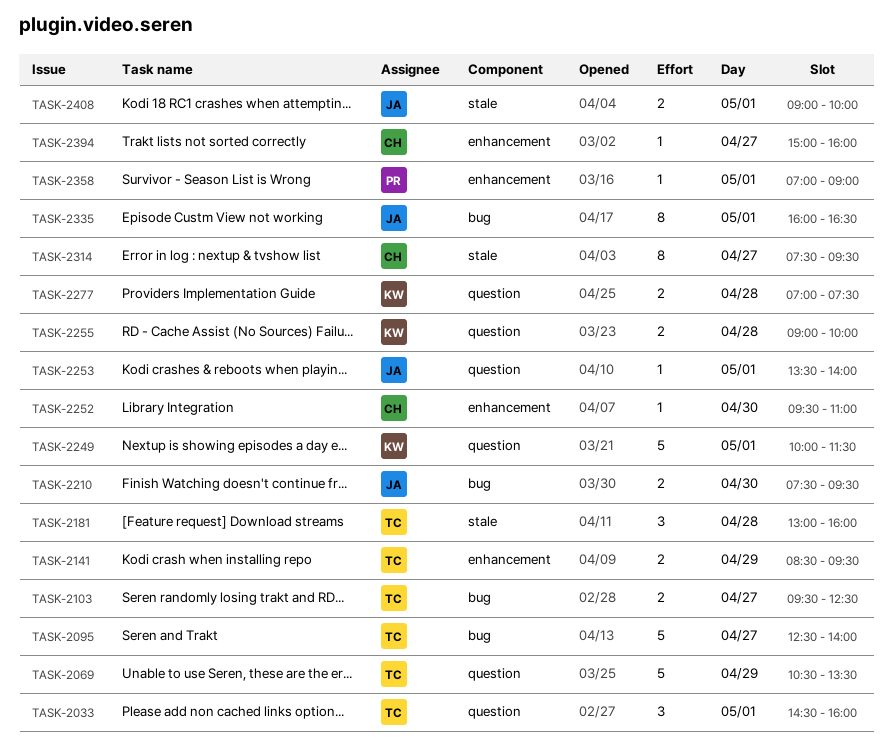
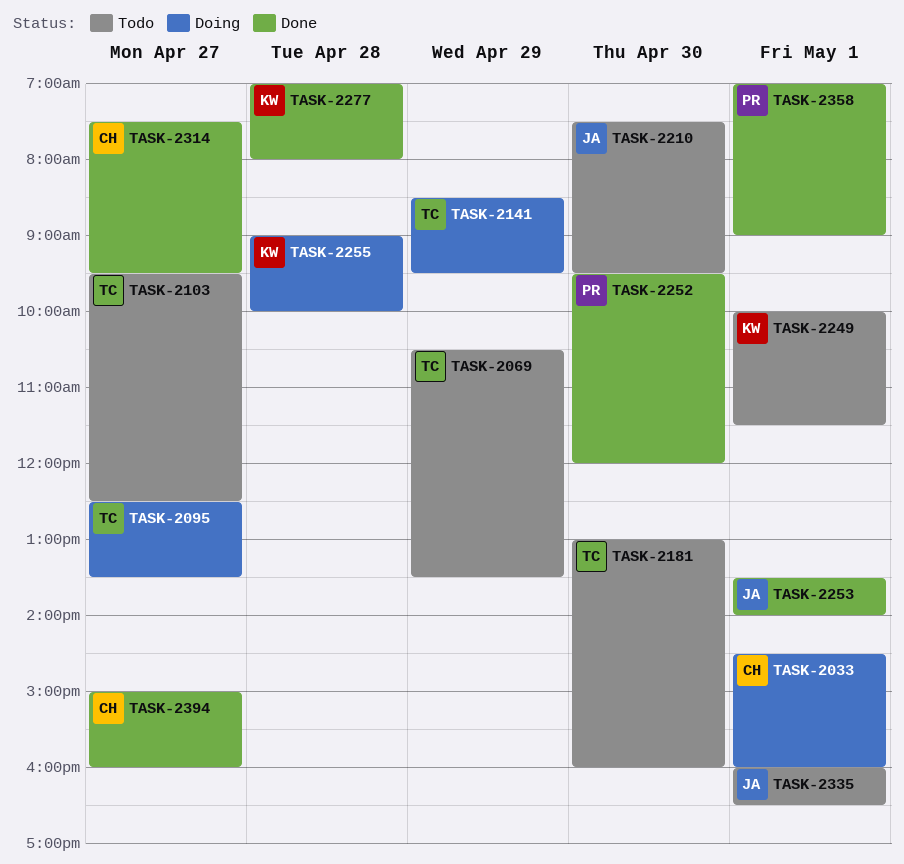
TASK-2033, owner: TC -> CH
TASK-2095, ends: 14:00 -> 13:30
TASK-2181, day: Apr 28 -> Apr 30
TASK-2252, owner: CH -> PR
TASK-2252, ends: 11:00 -> 12:00
TASK-2277, ends: 07:30 -> 08:00
TASK-2408: present -> none

